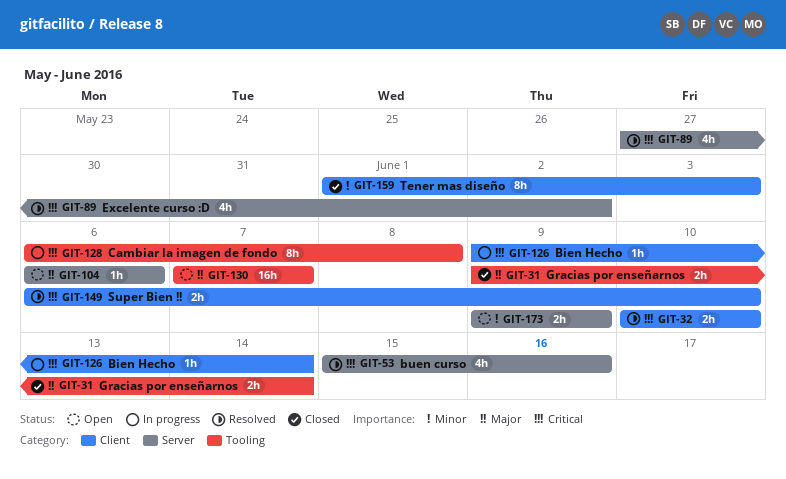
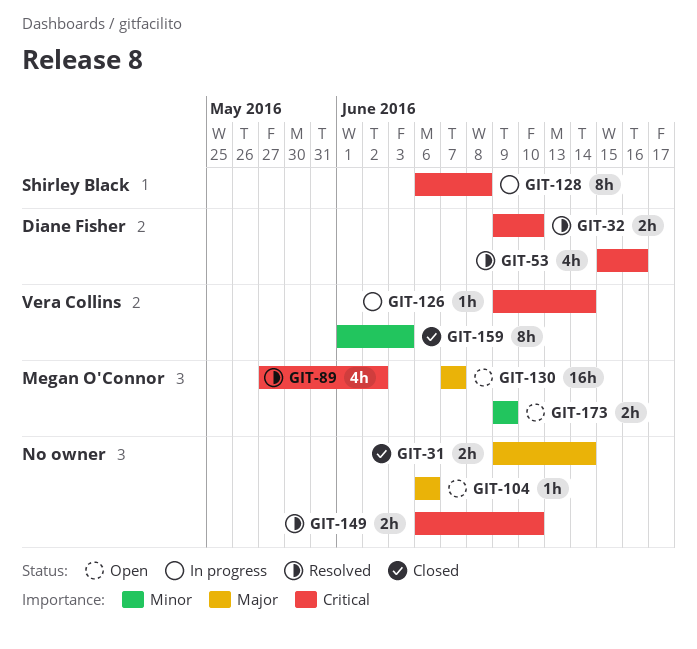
GIT-32, start: Jun 10 -> Jun 9

